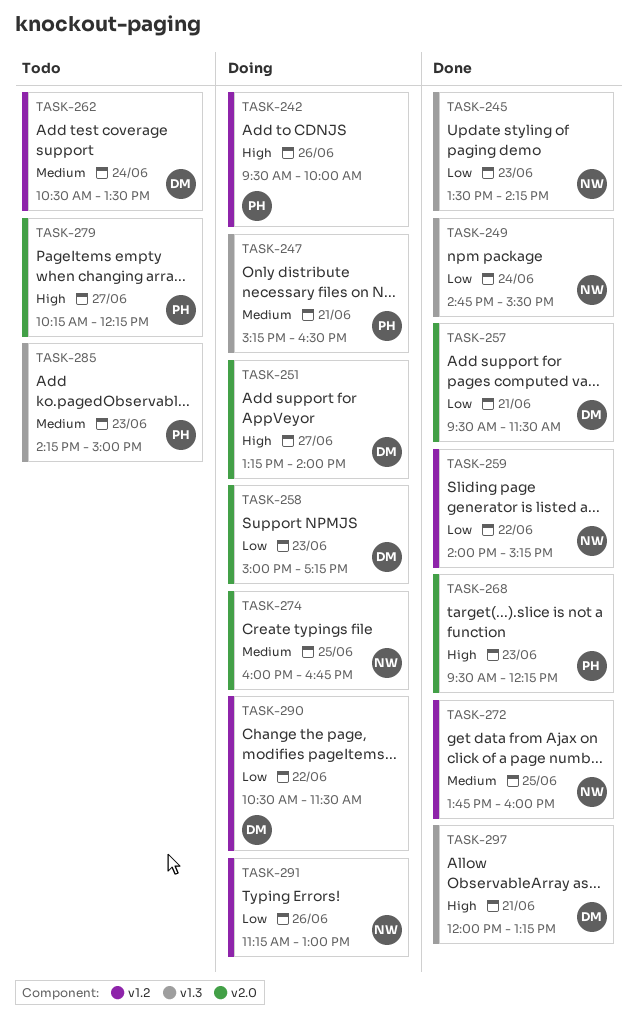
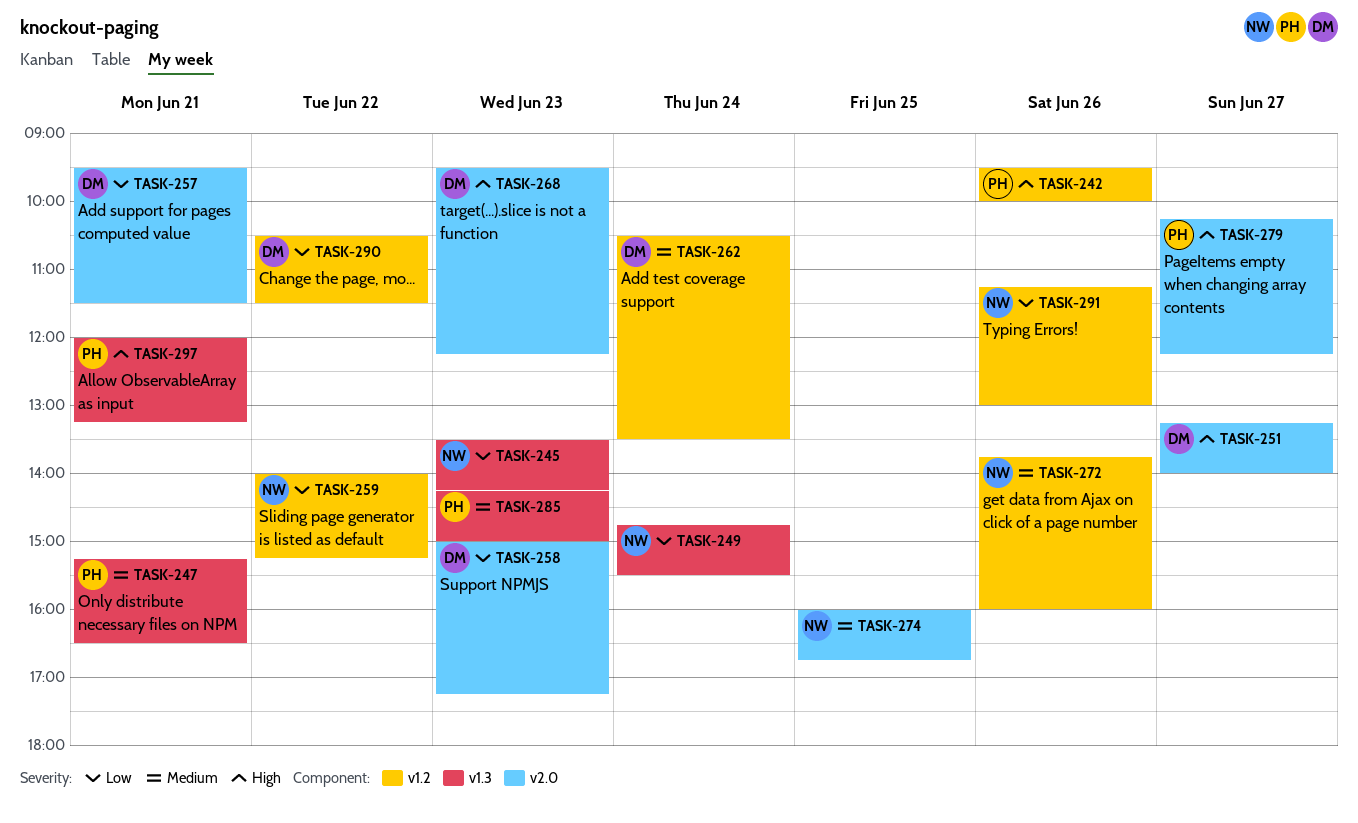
TASK-268, owner: PH -> DM
TASK-272, day: Jun 25 -> Jun 26
TASK-297, owner: DM -> PH

